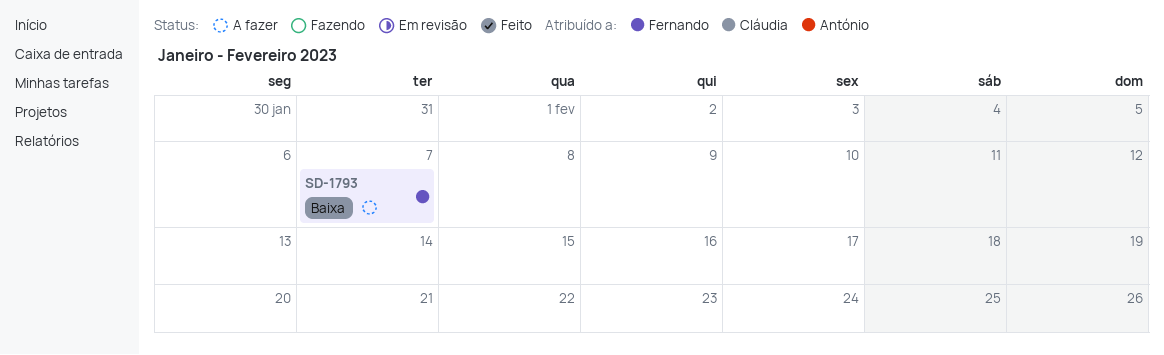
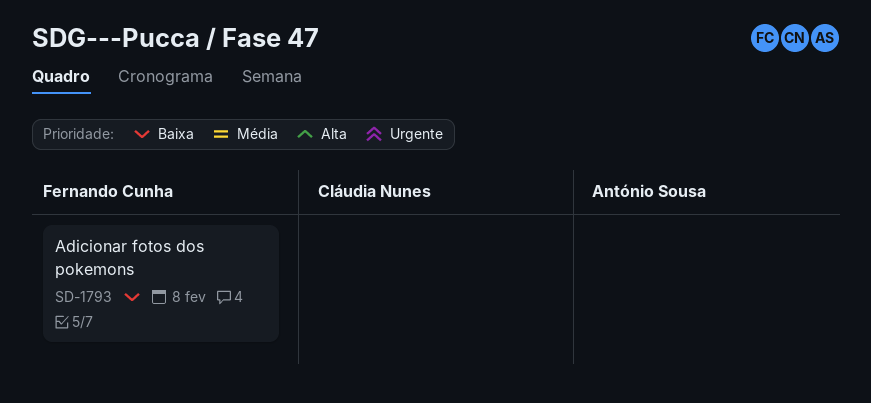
SD-1793, due: Feb 7 -> Feb 8

